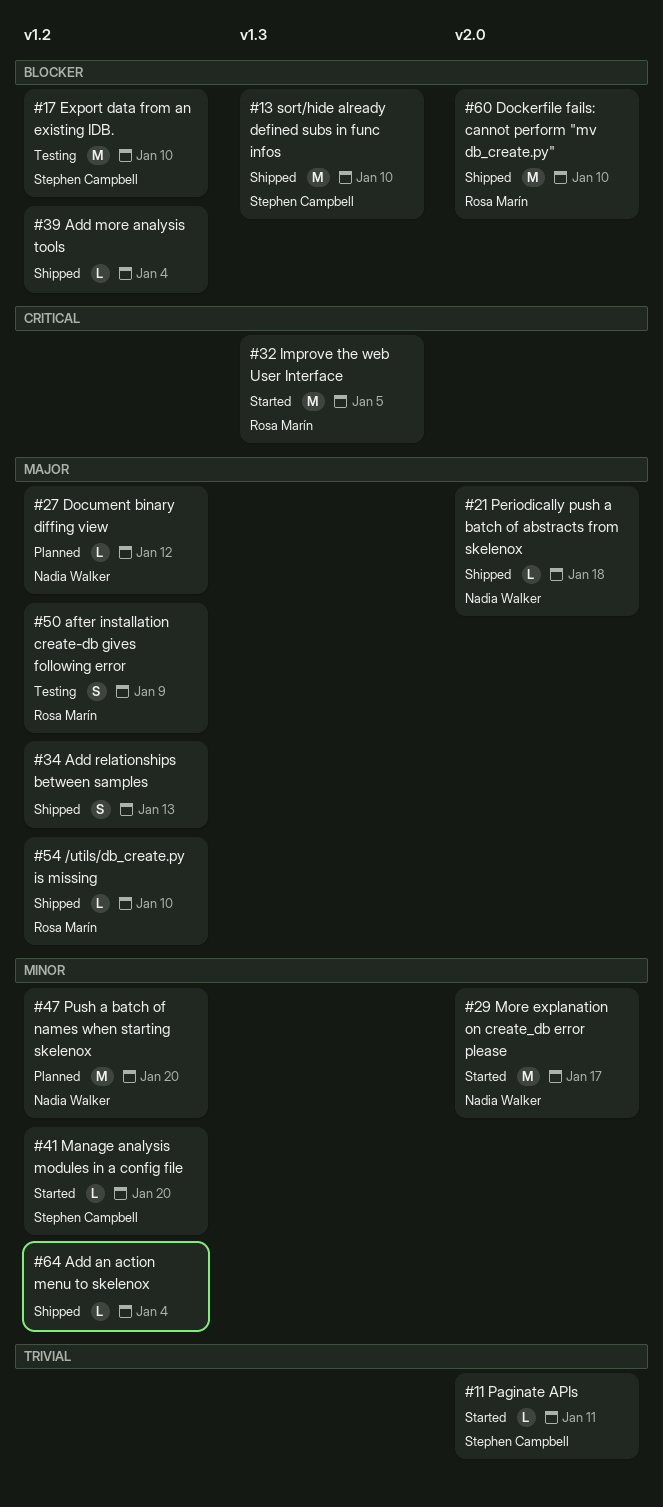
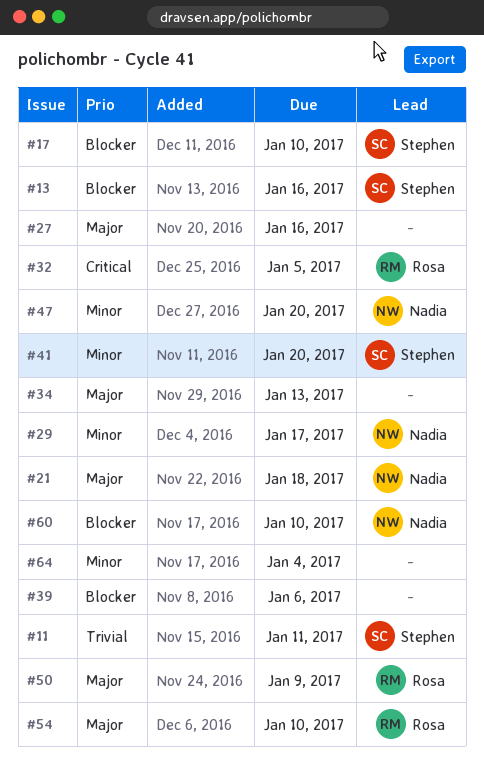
#13, due: Jan 10 -> Jan 16
#27, owner: Nadia Walker -> none
#27, due: Jan 12 -> Jan 16
#39, due: Jan 4 -> Jan 6
#60, owner: Rosa Marín -> Nadia Walker

